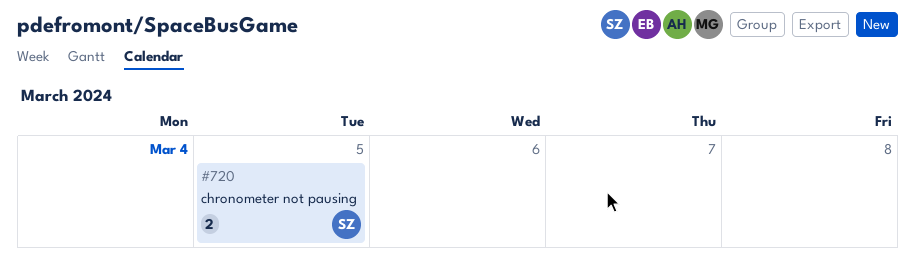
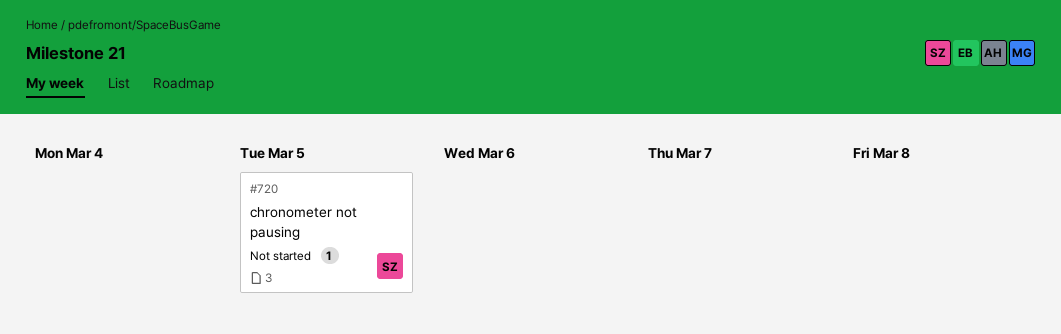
#720, estimate: 2 -> 1

